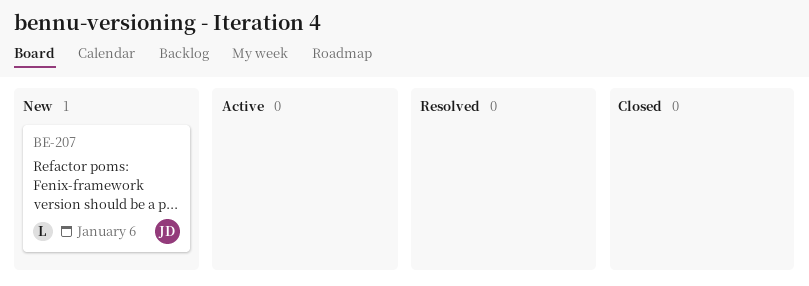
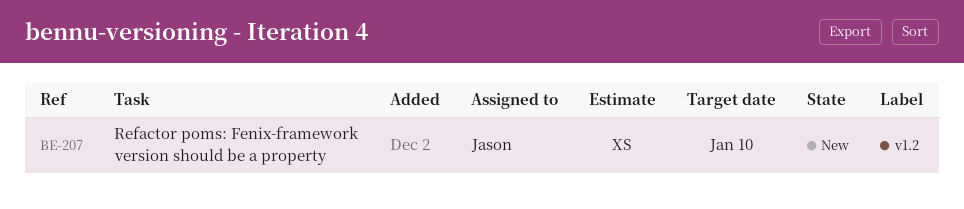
BE-207, estimate: L -> XS
BE-207, due: Jan 6 -> Jan 10

